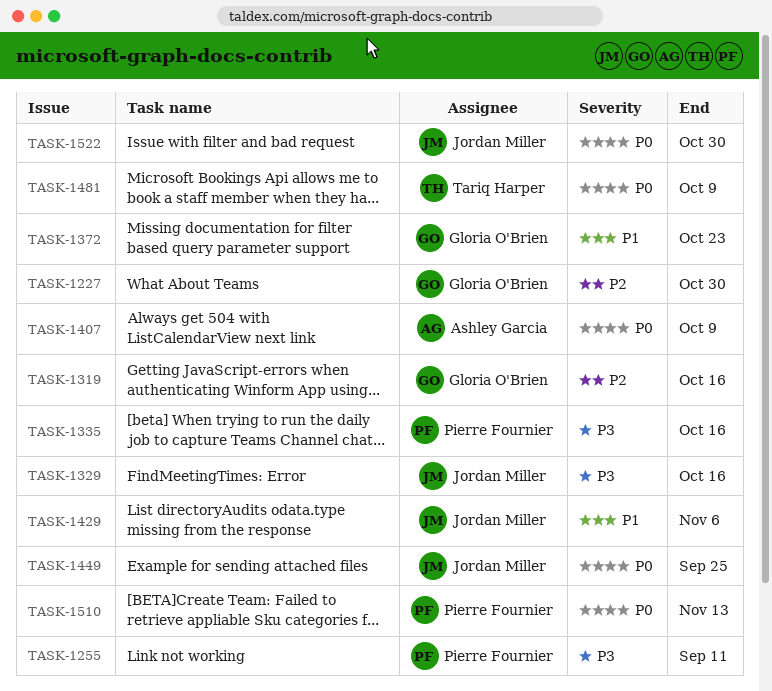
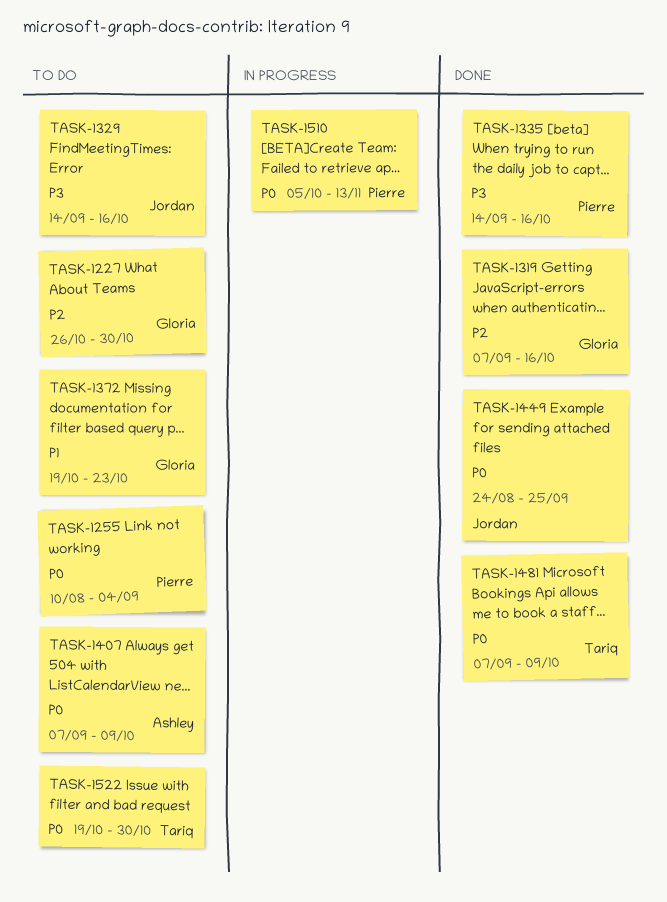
TASK-1255, priority: P3 -> P0
TASK-1255, due: Sep 11 -> Sep 4
TASK-1429: present -> none
TASK-1522, owner: Jordan Miller -> Tariq Harper

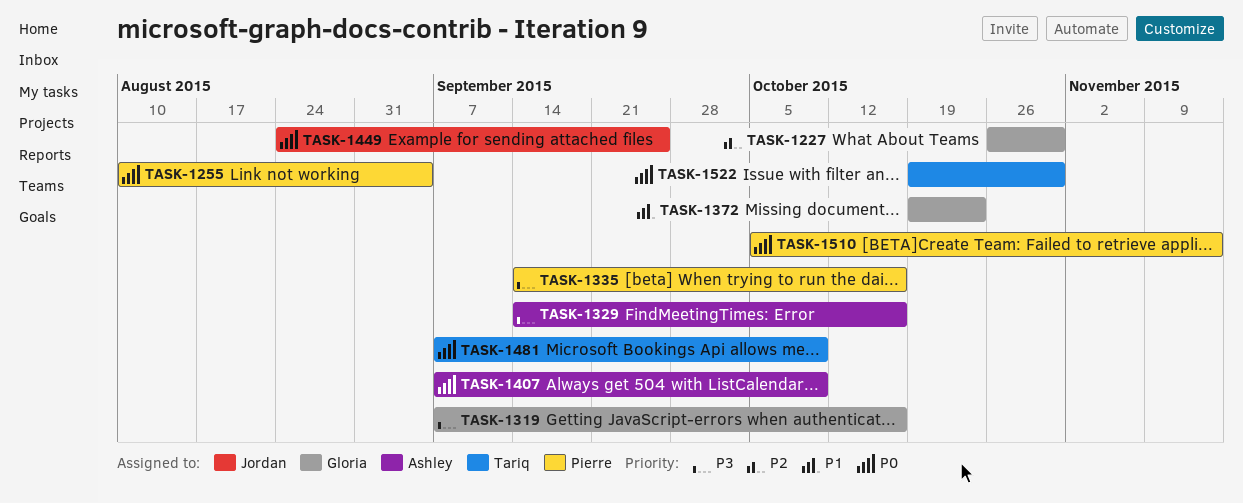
TASK-1319, priority: P2 -> P3
TASK-1329, owner: Jordan -> Ashley

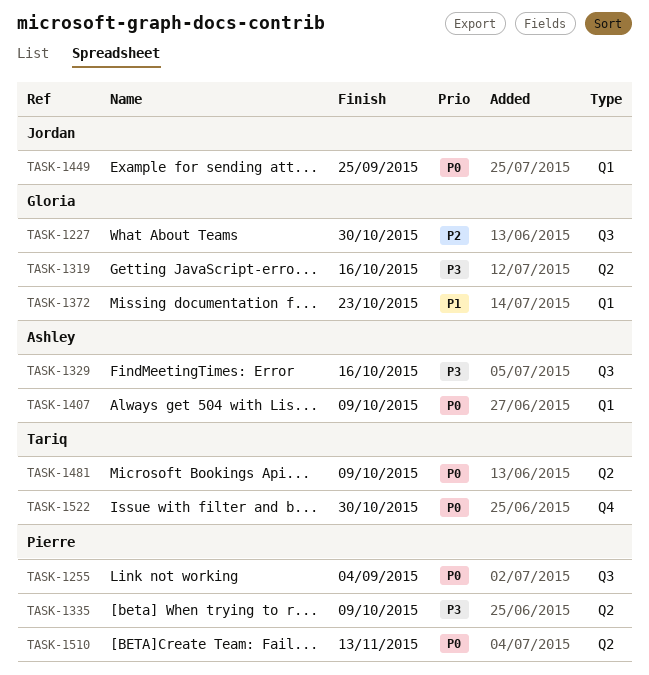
TASK-1335, due: Oct 16 -> Oct 9

